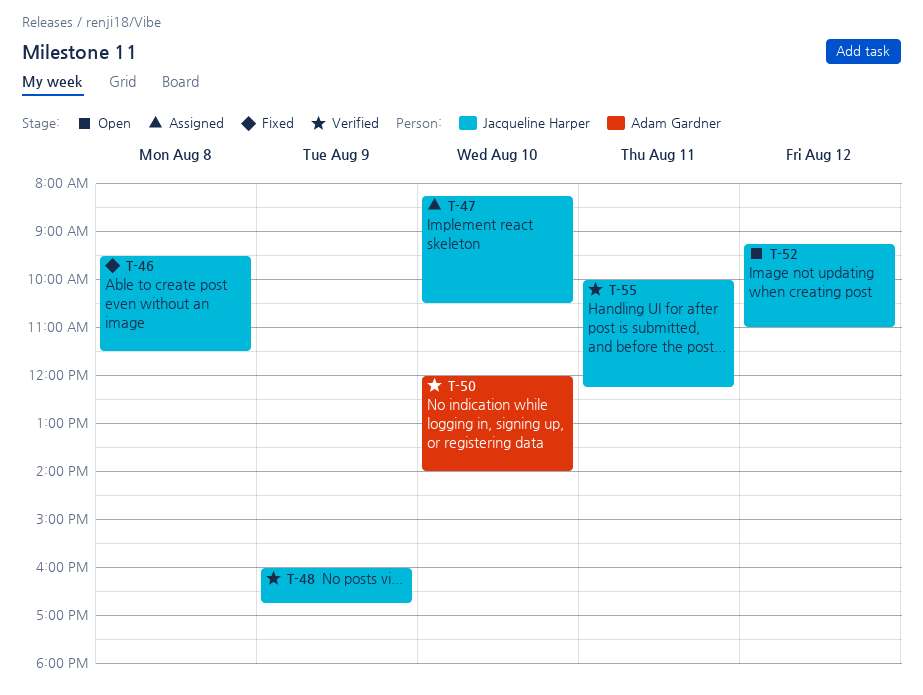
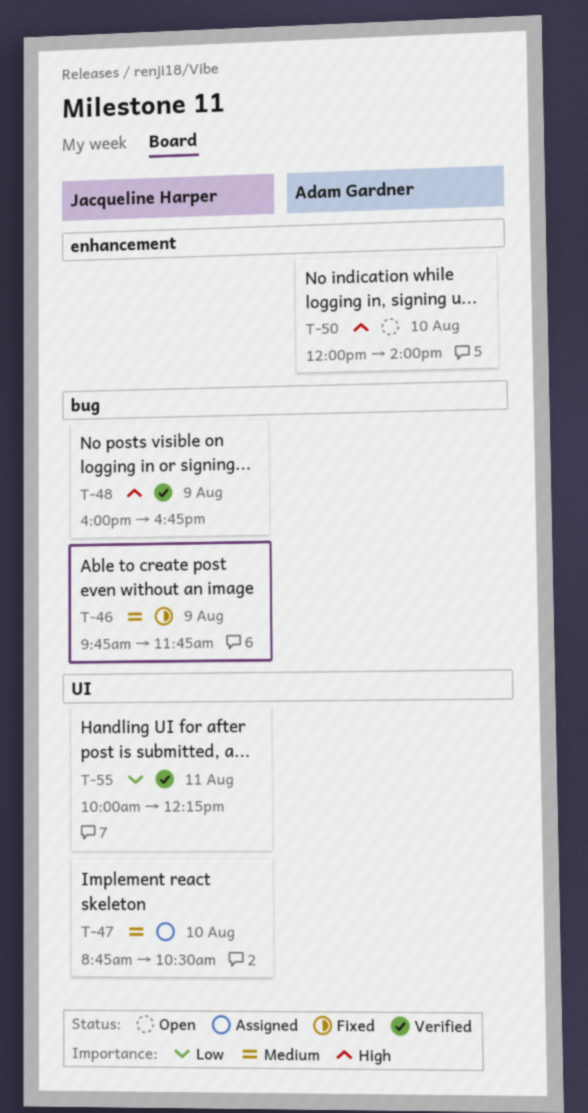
T-46, day: Aug 8 -> Aug 9
T-46, begins: 09:30 -> 09:45
T-46, ends: 11:30 -> 11:45
T-47, begins: 08:15 -> 08:45
T-50, status: Verified -> Open
T-52: present -> none

